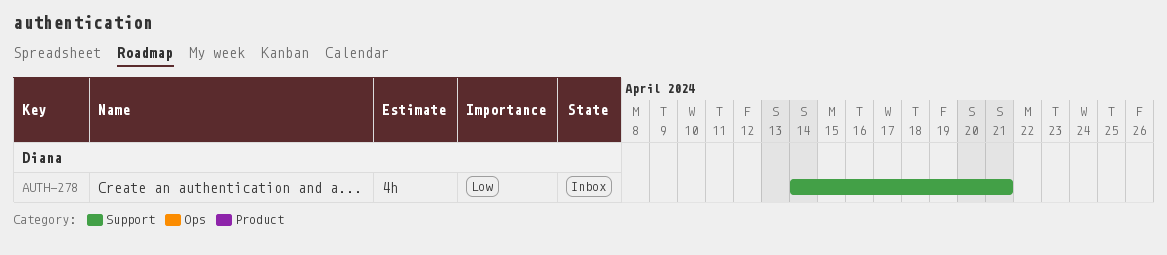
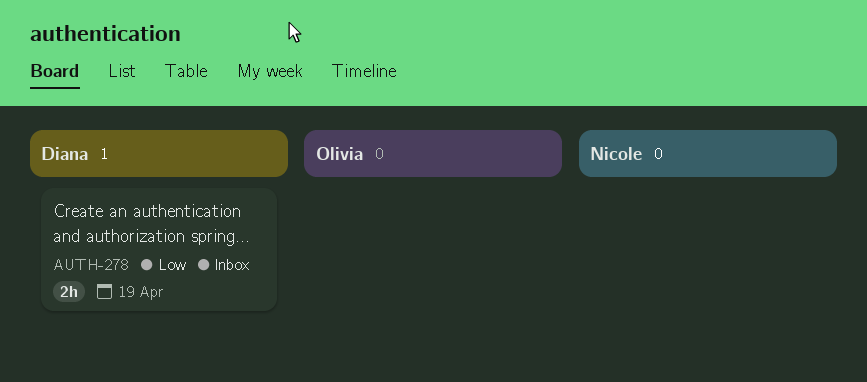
AUTH-278, estimate: 4h -> 2h
AUTH-278, due: Apr 21 -> Apr 19

